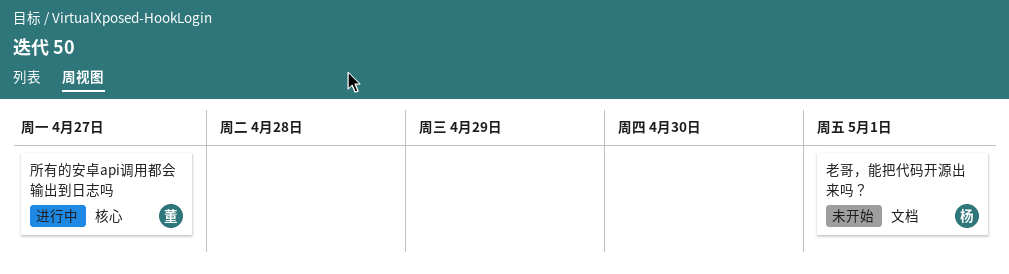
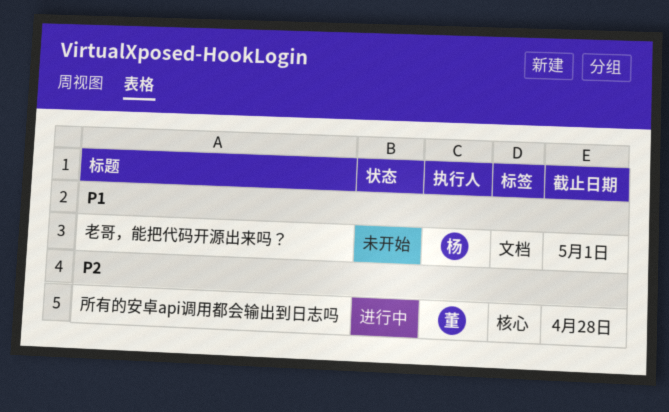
所有的安卓api调用都会输出到日志吗, due: Apr 27 -> Apr 28

